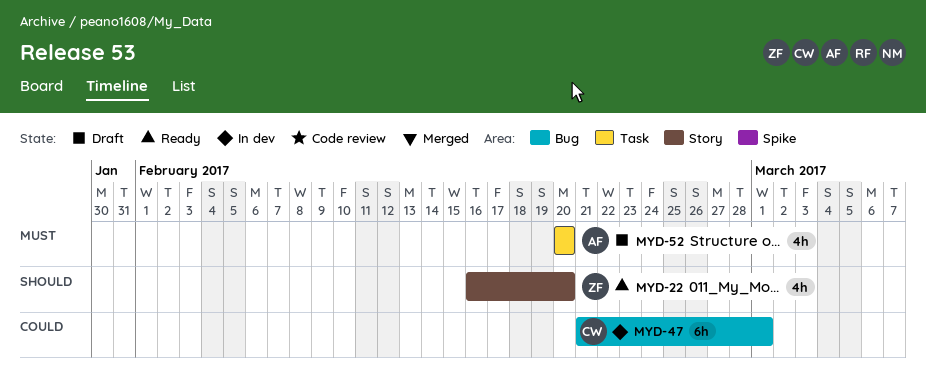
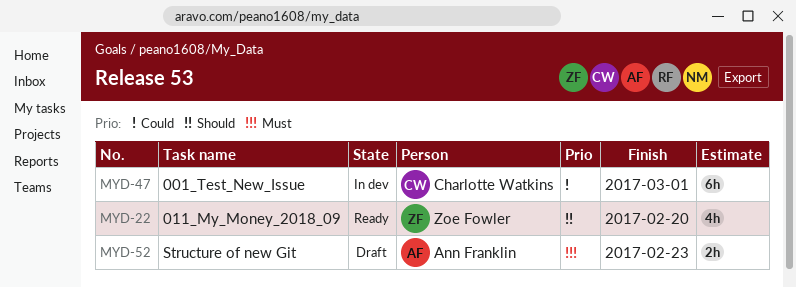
MYD-52, estimate: 4h -> 2h
MYD-52, due: Feb 20 -> Feb 23

